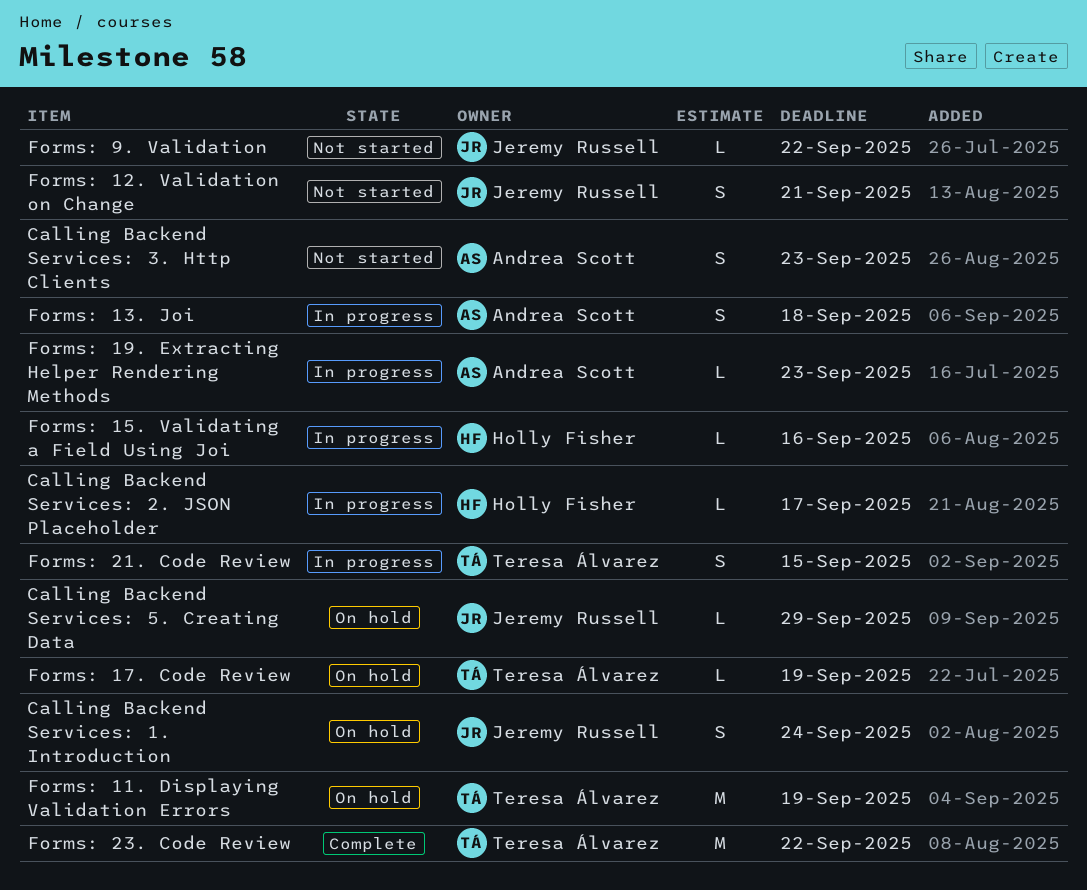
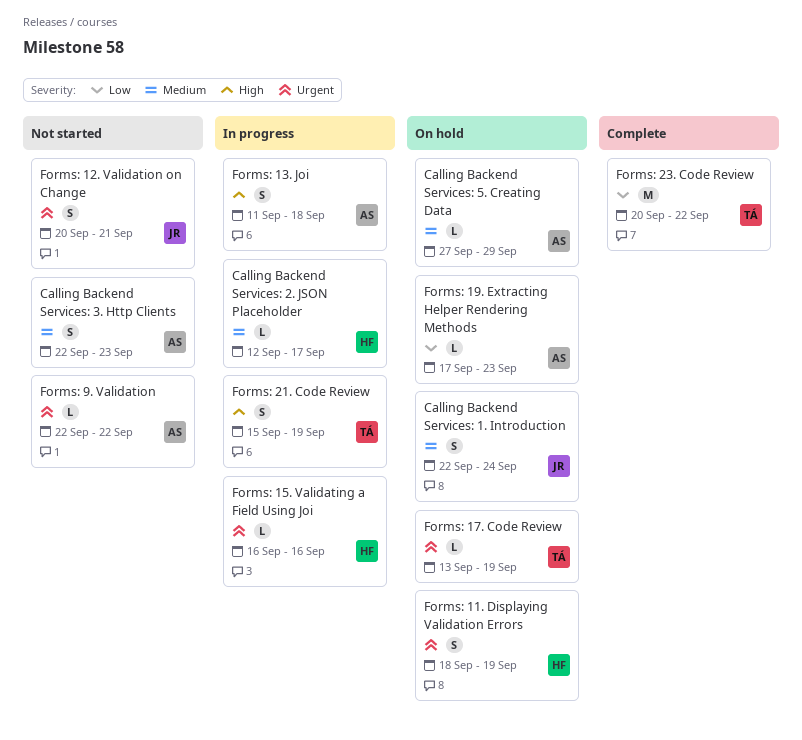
Calling Backend Services: 5. Creating Data, owner: Jeremy Russell -> Andrea Scott
Forms: 11. Displaying Validation Errors, owner: Teresa Álvarez -> Holly Fisher
Forms: 11. Displaying Validation Errors, estimate: M -> S
Forms: 19. Extracting Helper Rendering Methods, status: In progress -> On hold
Forms: 21. Code Review, due: Sep 15 -> Sep 19
Forms: 9. Validation, owner: Jeremy Russell -> Andrea Scott

